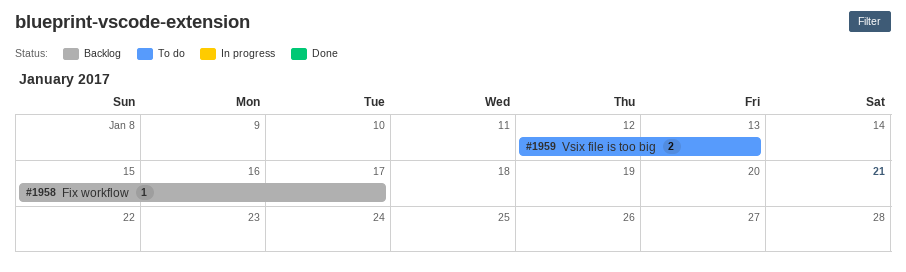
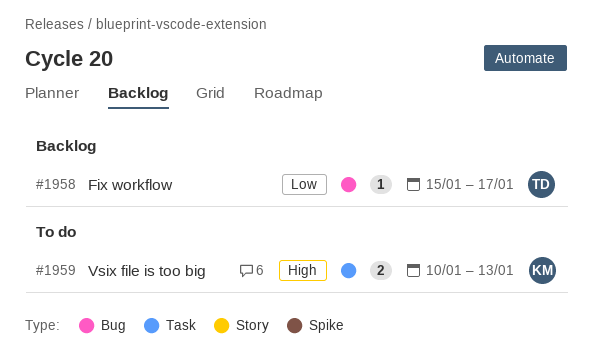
#1959, start: Jan 12 -> Jan 10

